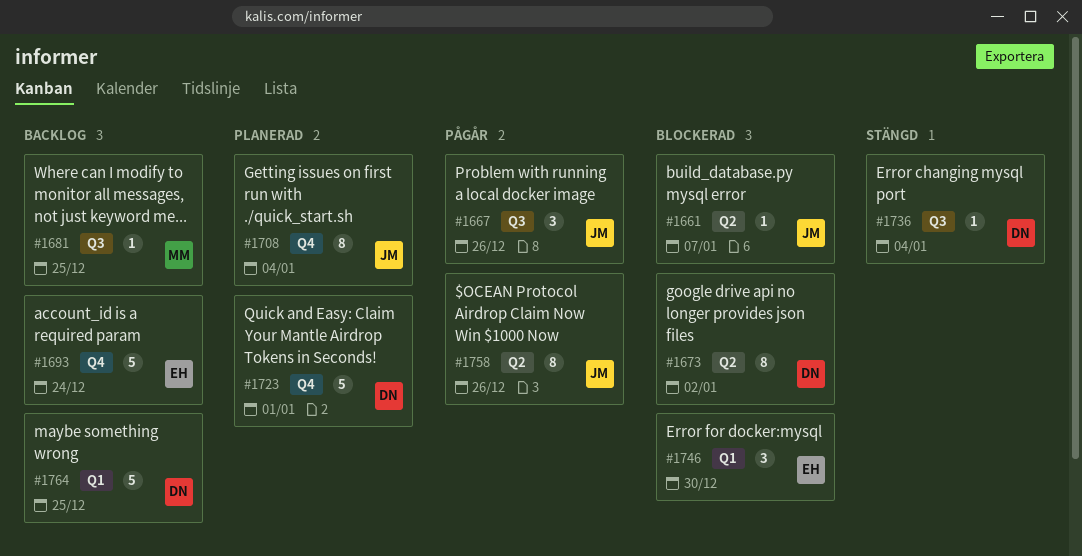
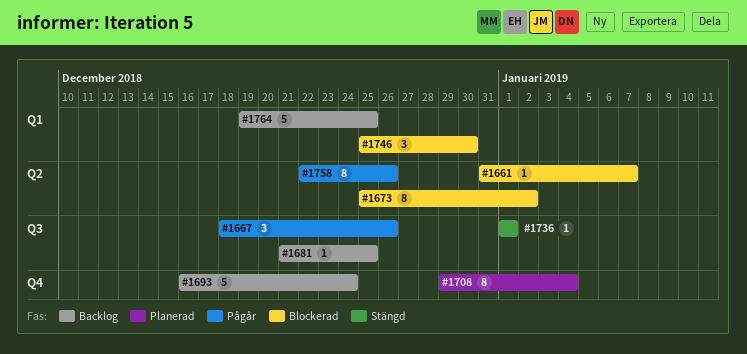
#1723: present -> none
#1736, due: Jan 4 -> Jan 1

